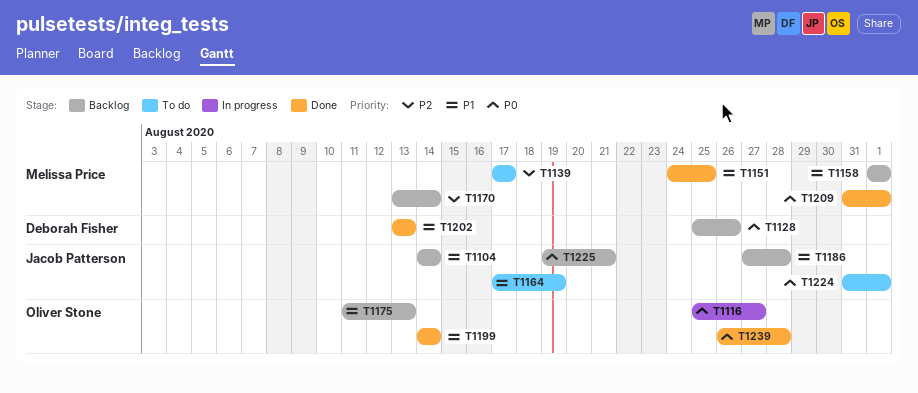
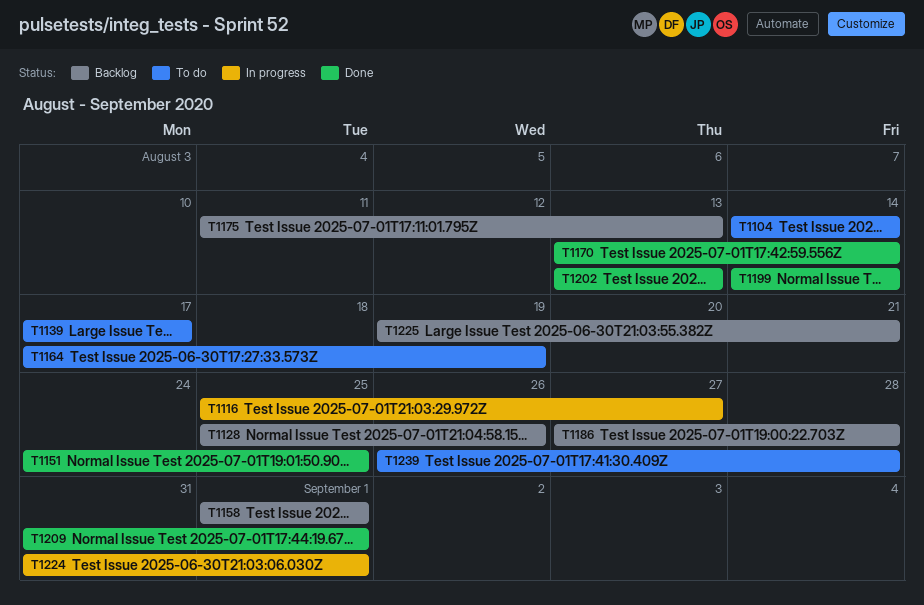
T1104, status: Backlog -> To do
T1170, status: Backlog -> Done
T1224, status: To do -> In progress
T1239, status: Done -> To do

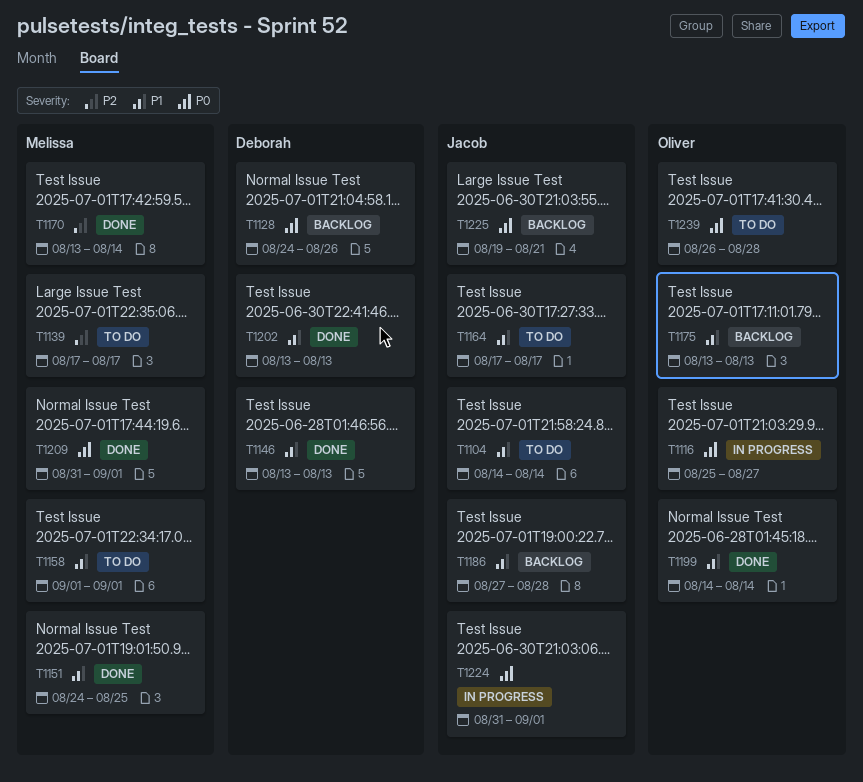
T1128, start: Aug 25 -> Aug 24
T1146: none -> present
T1158, status: Backlog -> To do
T1164, due: Aug 19 -> Aug 17
T1175, start: Aug 11 -> Aug 13

